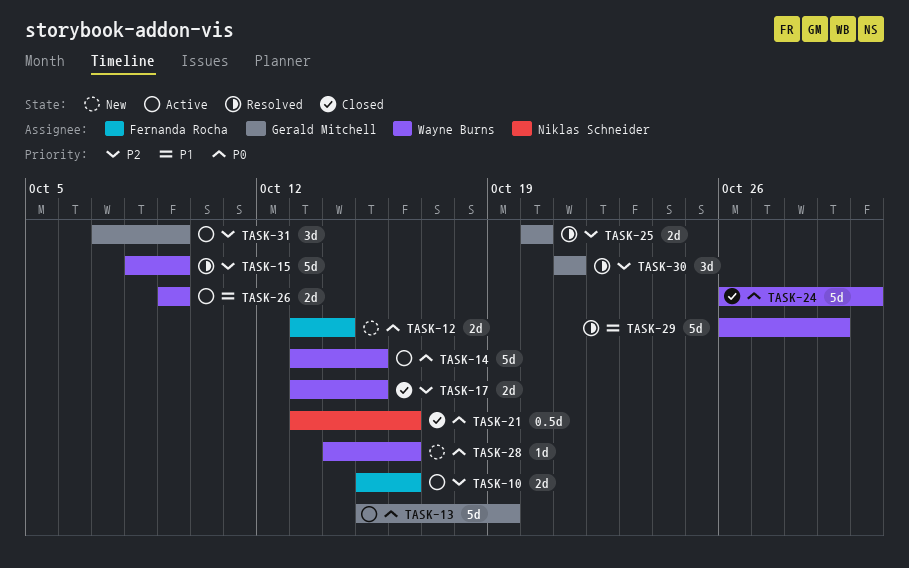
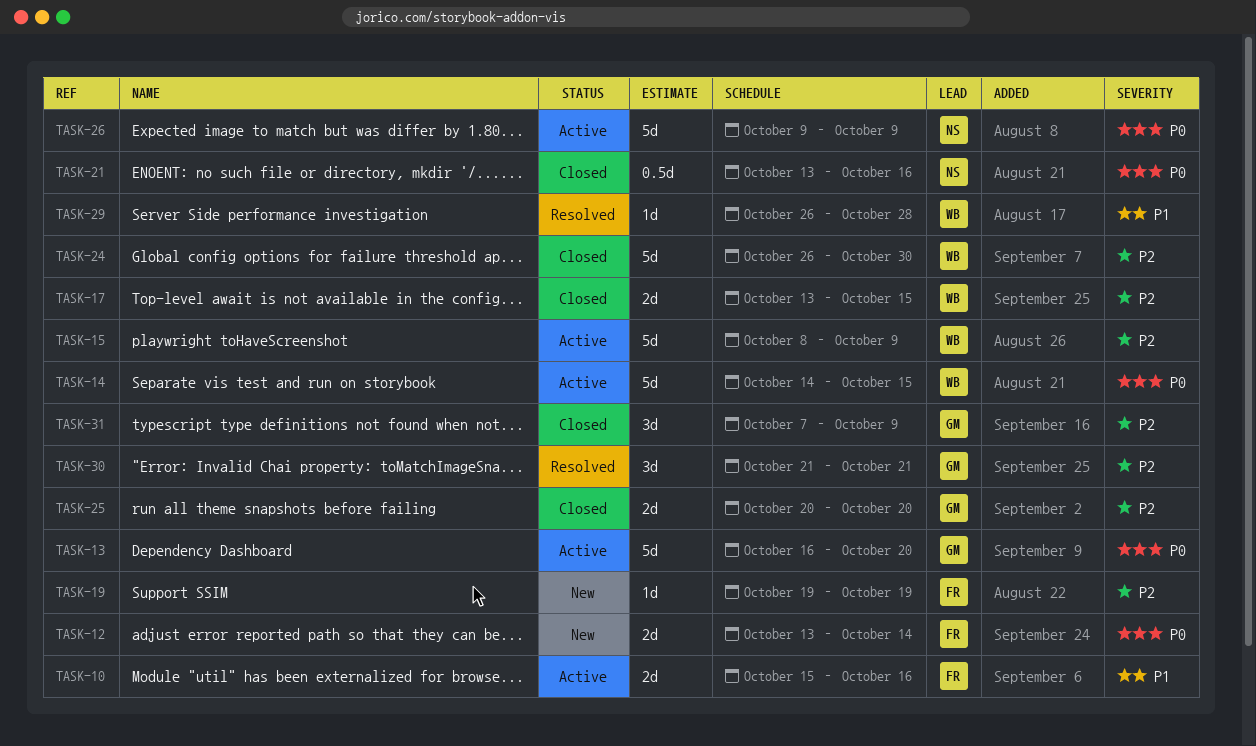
TASK-10, priority: P2 -> P1
TASK-13, start: Oct 15 -> Oct 16
TASK-13, due: Oct 19 -> Oct 20
TASK-14, start: Oct 13 -> Oct 14
TASK-15, status: Resolved -> Active
TASK-19: none -> present
TASK-24, priority: P0 -> P2
TASK-25, status: Resolved -> Closed
TASK-26, owner: Wayne Burns -> Niklas Schneider
TASK-26, priority: P1 -> P0
TASK-26, estimate: 2d -> 5d
TASK-28: present -> none
TASK-29, estimate: 5d -> 1d
TASK-29, due: Oct 29 -> Oct 28
TASK-31, status: Active -> Closed

